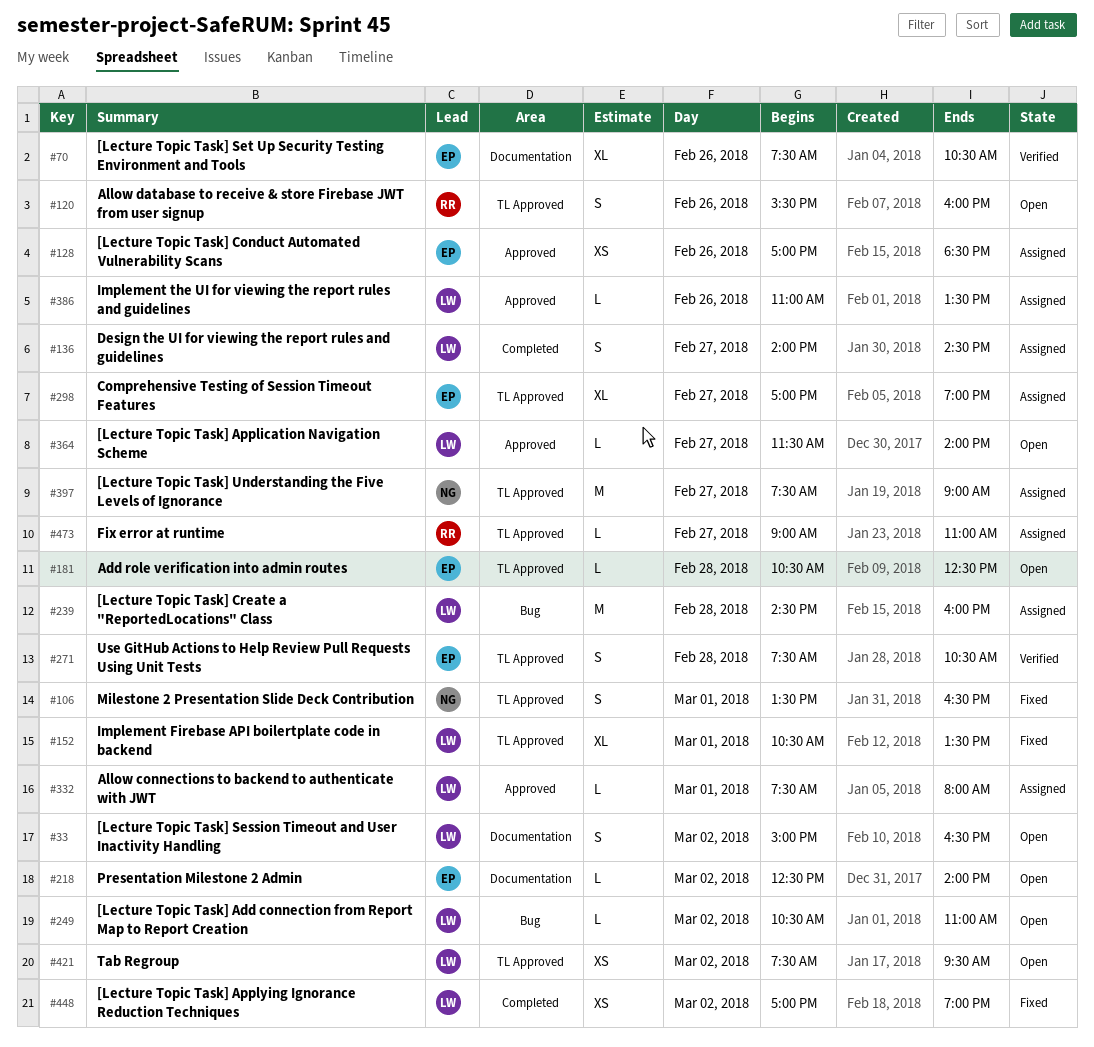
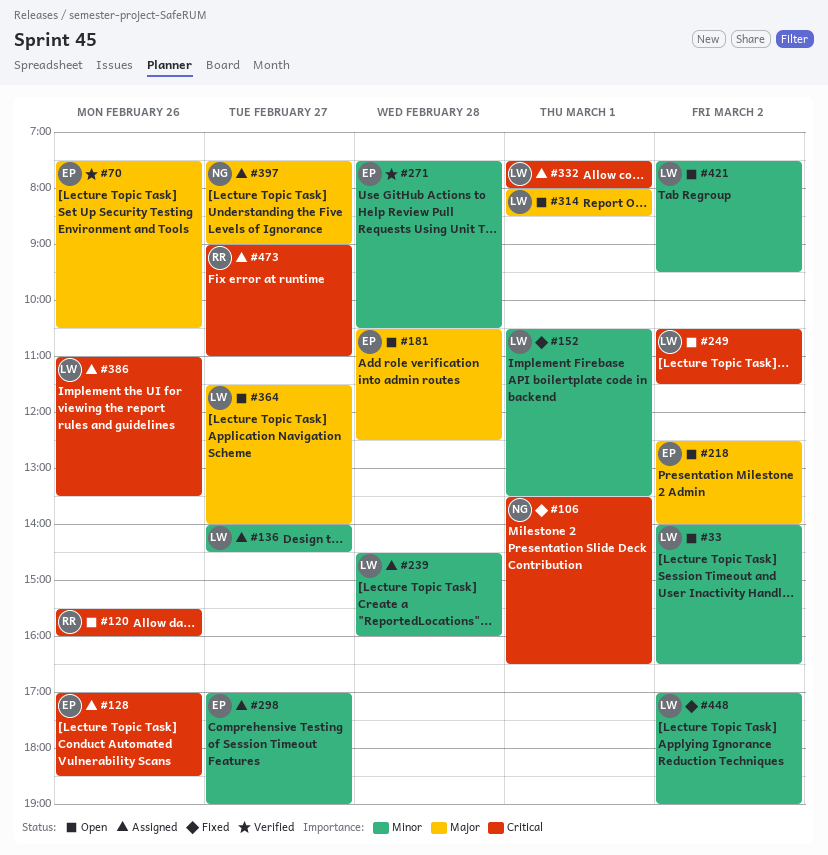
#33, begins: 15:00 -> 14:00
#249, ends: 11:00 -> 11:30
#314: none -> present

